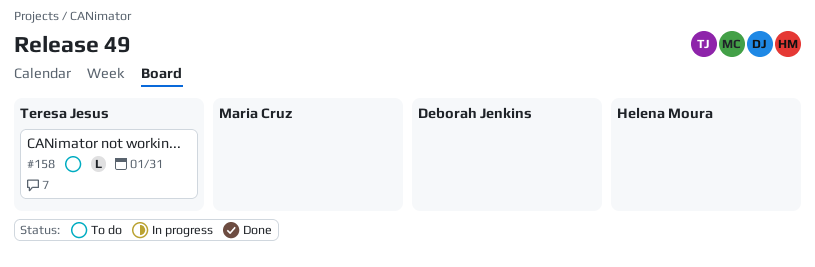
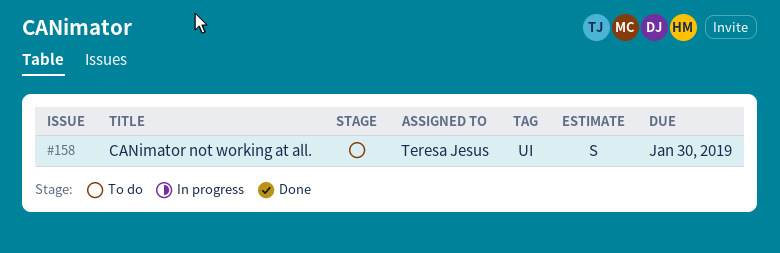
#158, estimate: L -> S
#158, due: Jan 31 -> Jan 30

